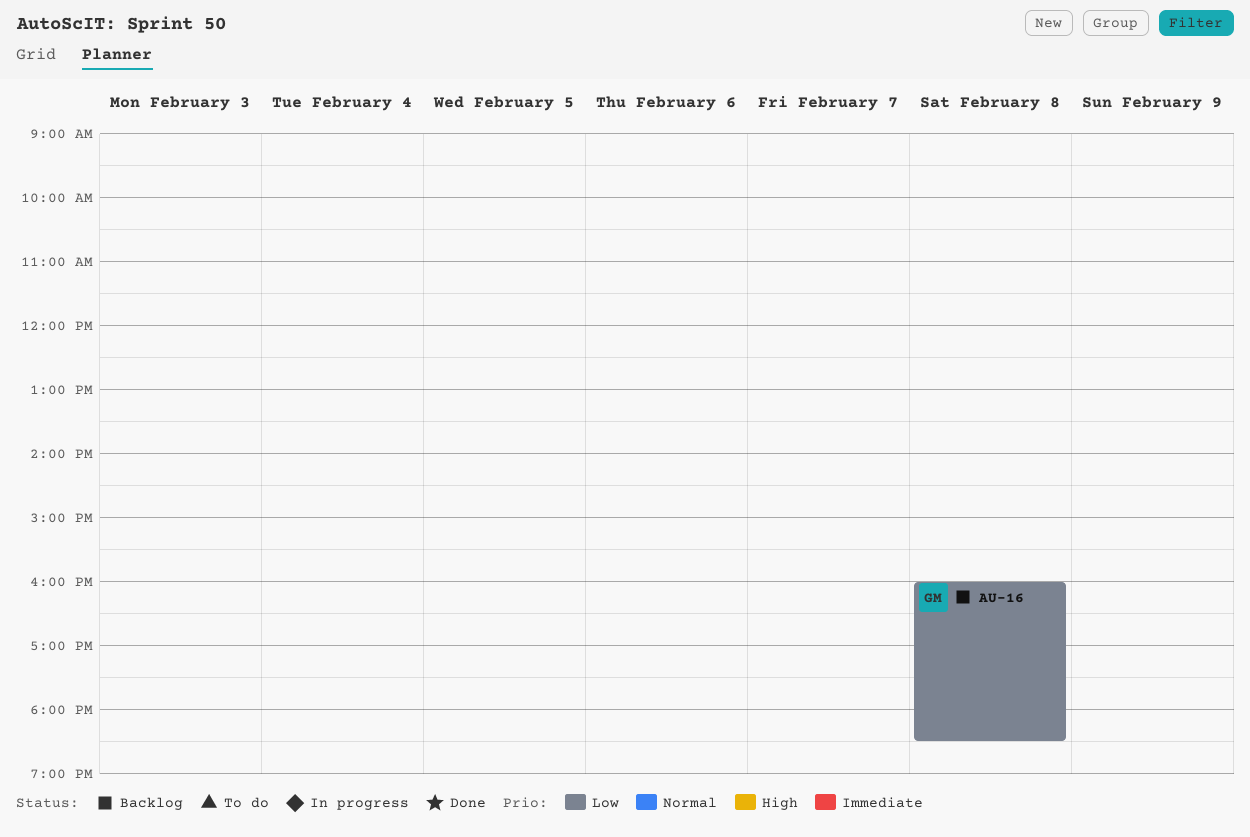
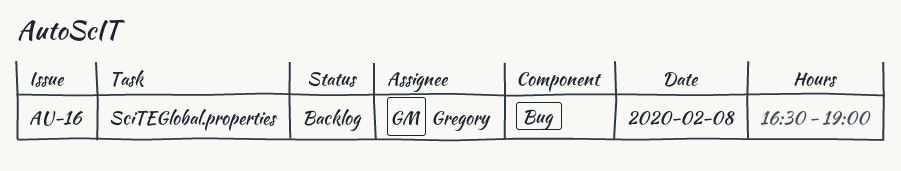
AU-16, begins: 16:00 -> 16:30
AU-16, ends: 18:30 -> 19:00

